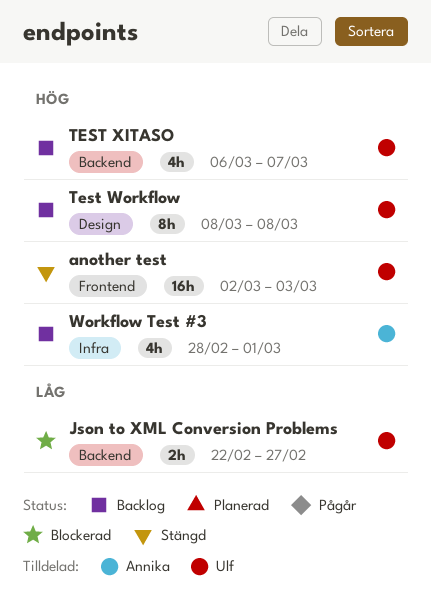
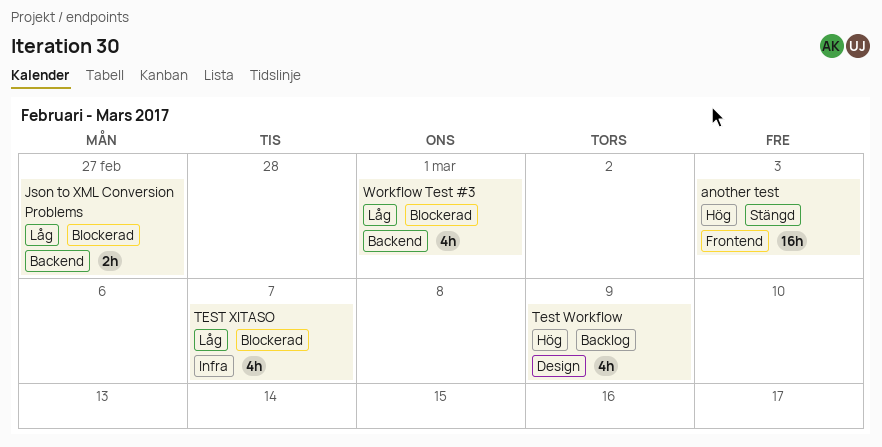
Test Workflow, estimate: 8h -> 4h
Test Workflow, due: Mar 8 -> Mar 9
TEST XITASO, status: Backlog -> Blockerad
TEST XITASO, priority: Hög -> Låg
TEST XITASO, label: Backend -> Infra
Workflow Test #3, status: Backlog -> Blockerad
Workflow Test #3, priority: Hög -> Låg
Workflow Test #3, label: Infra -> Backend

